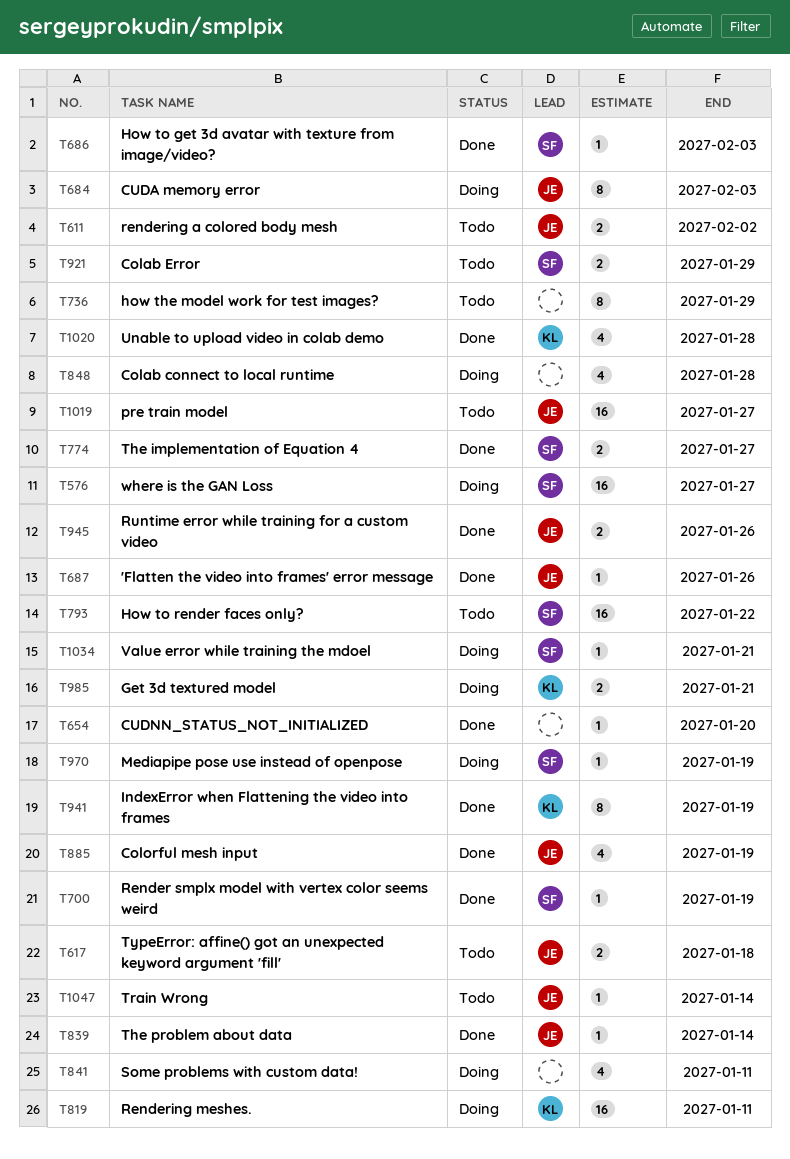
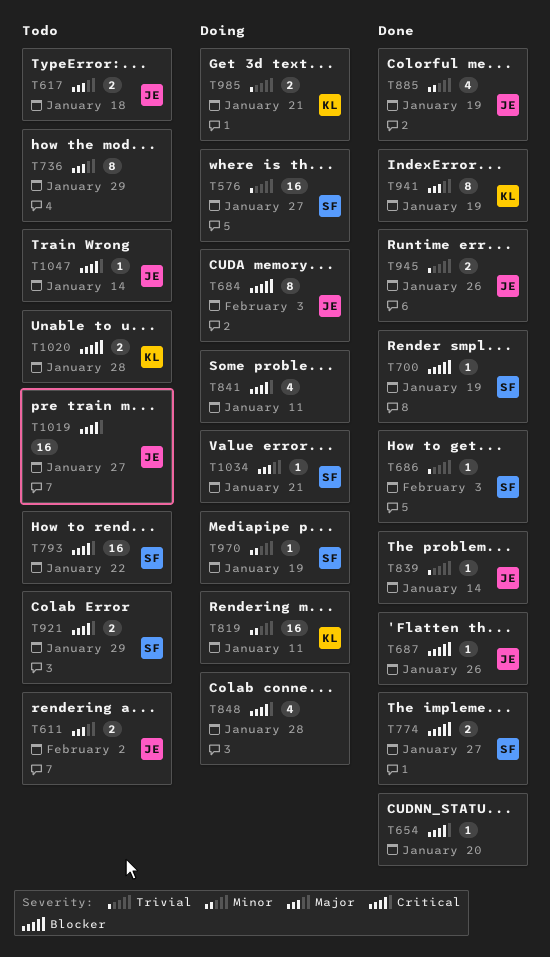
T1020, status: Done -> Todo
T1020, estimate: 4 -> 2

